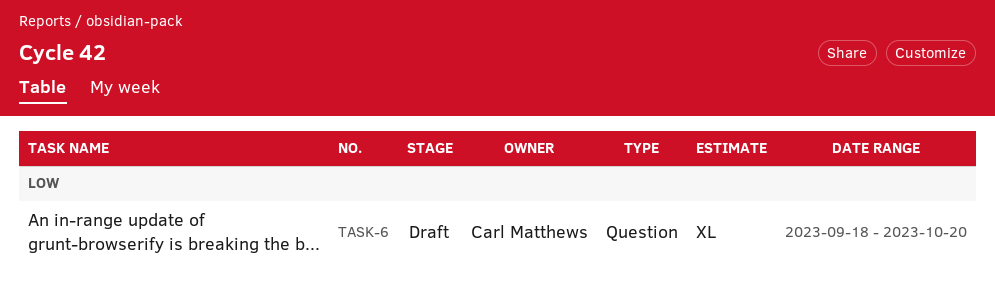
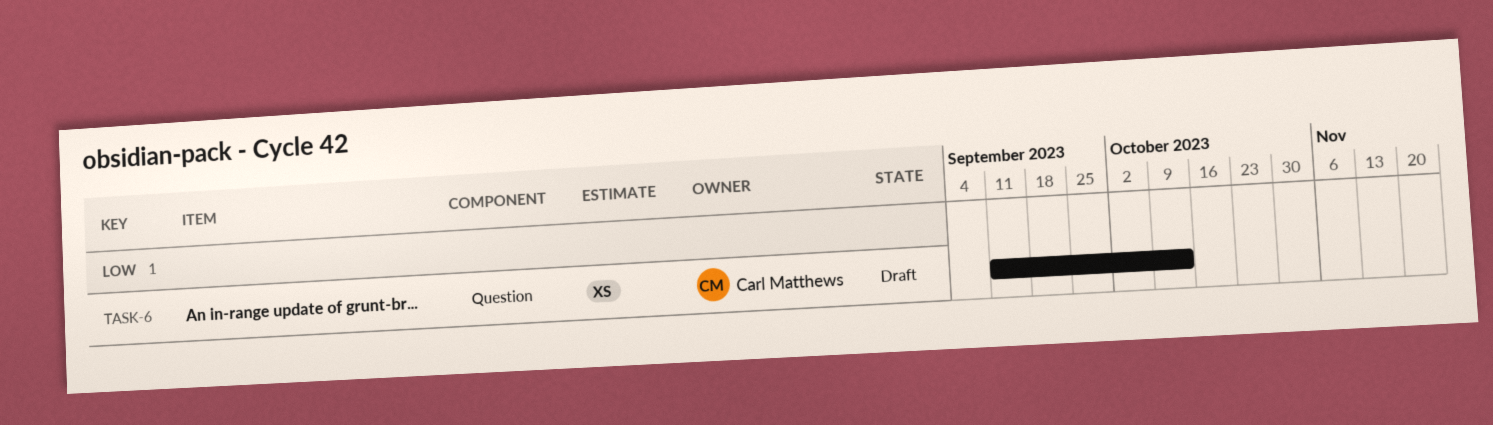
TASK-6, estimate: XL -> XS
TASK-6, start: Sep 18 -> Sep 11
TASK-6, due: Oct 20 -> Oct 13

